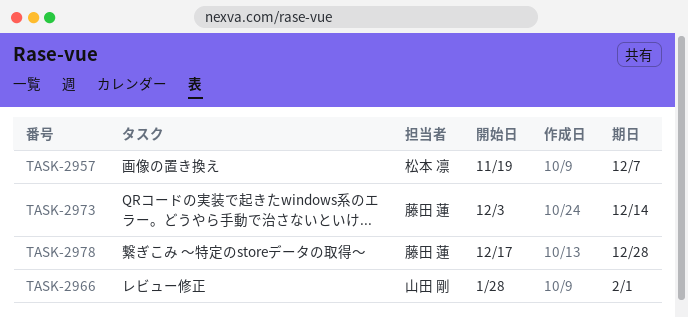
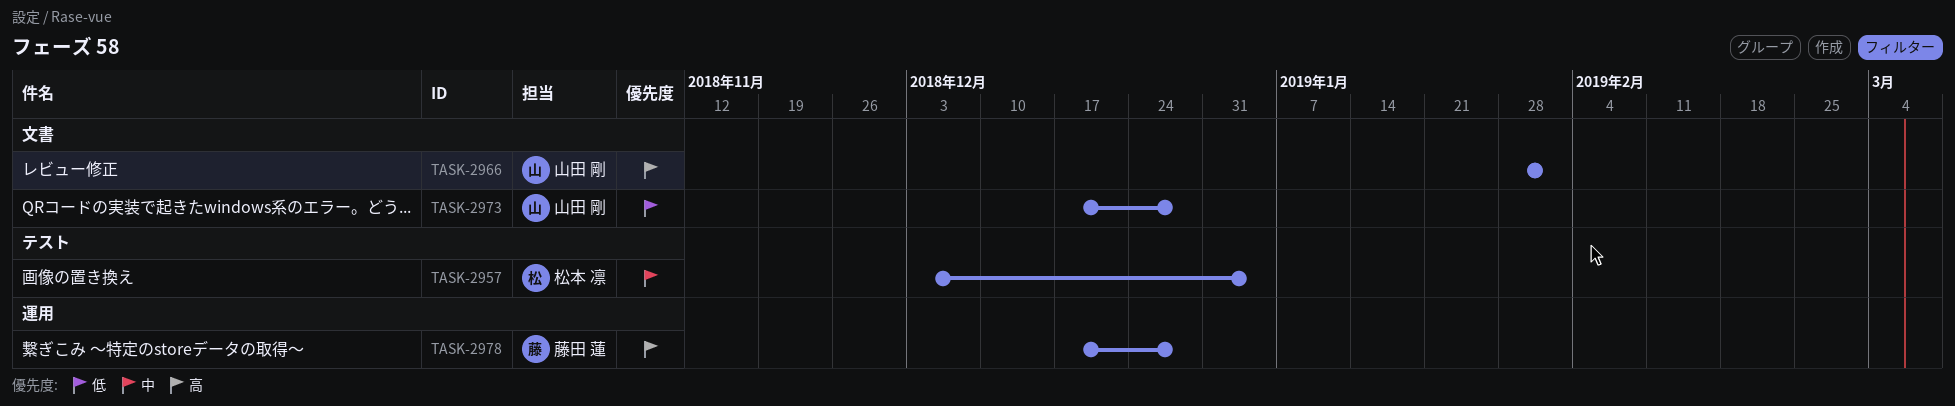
TASK-2957, start: Nov 19 -> Dec 3
TASK-2957, due: Dec 7 -> Jan 4
TASK-2973, owner: 藤田 蓮 -> 山田 剛
TASK-2973, start: Dec 3 -> Dec 17
TASK-2973, due: Dec 14 -> Dec 28

